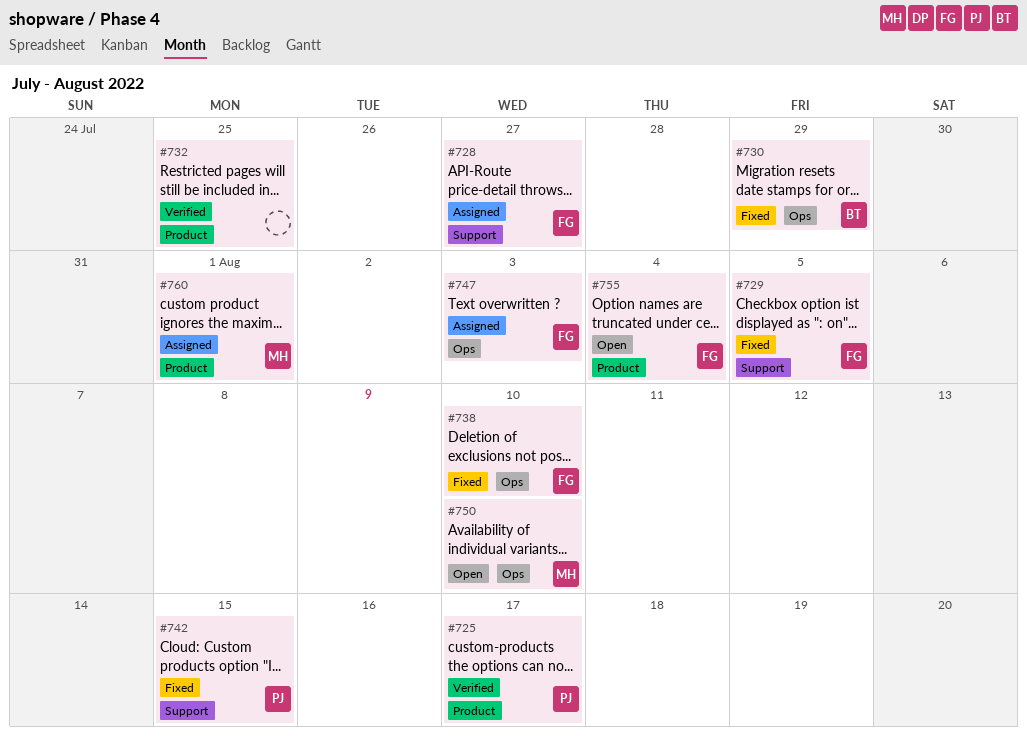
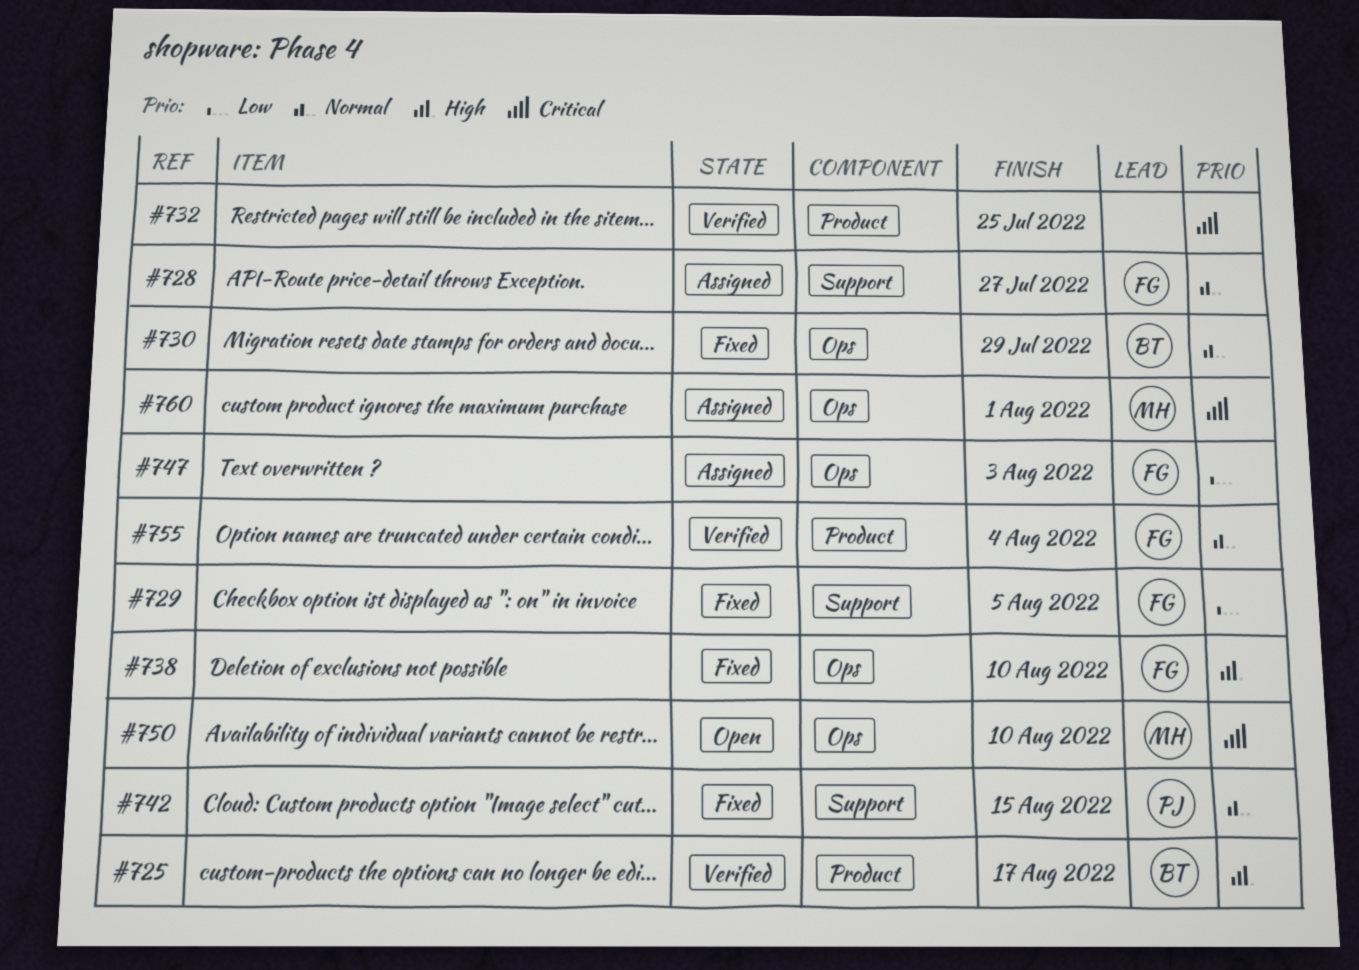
#725, owner: PJ -> BT
#755, status: Open -> Verified
#760, label: Product -> Ops

